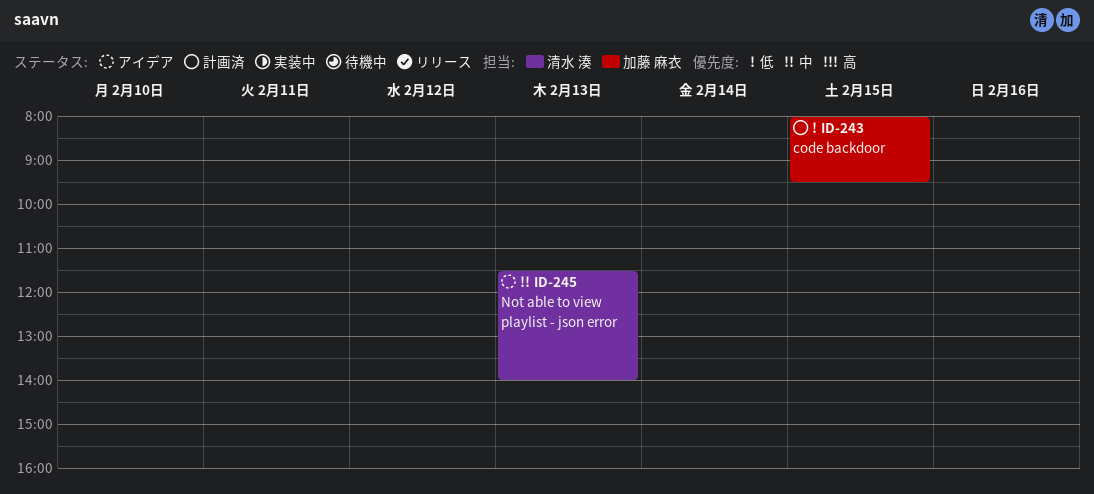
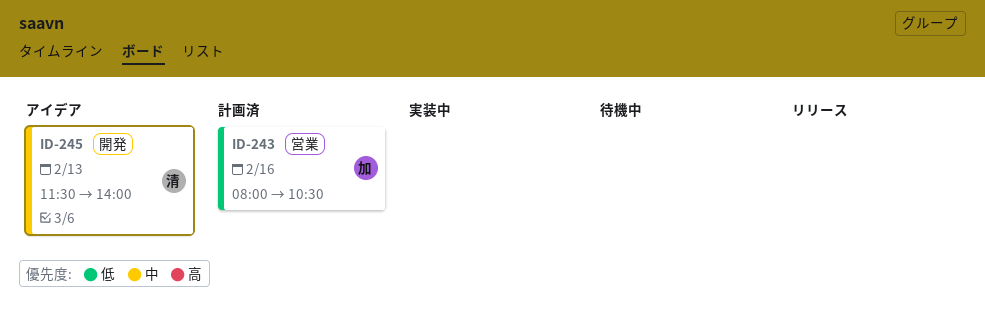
ID-243, day: Feb 15 -> Feb 16
ID-243, ends: 09:30 -> 10:30

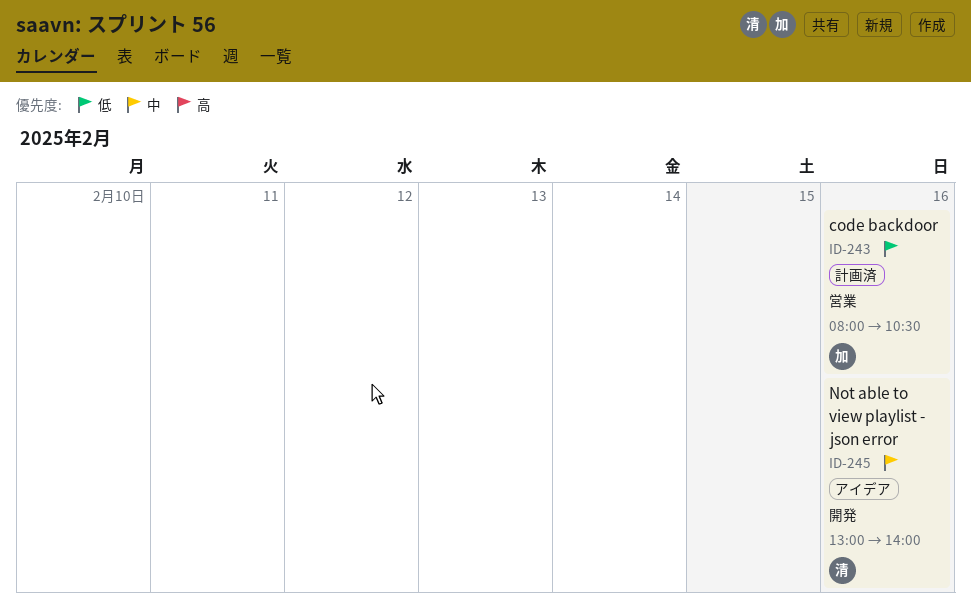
ID-245, day: Feb 13 -> Feb 16
ID-245, begins: 11:30 -> 13:00

